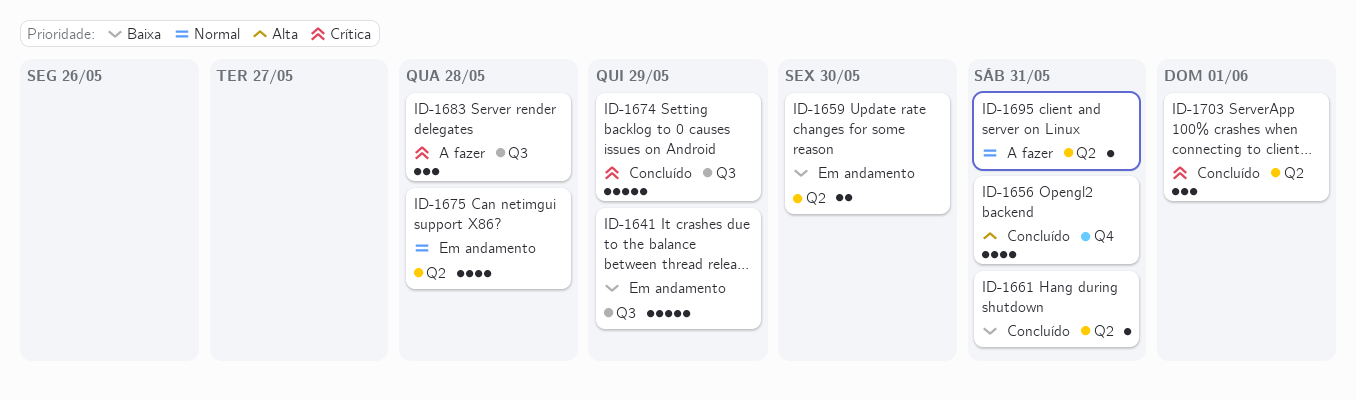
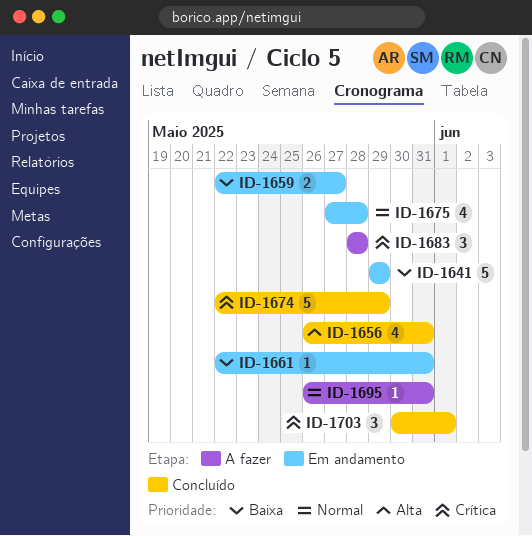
ID-1659, due: May 30 -> May 27
ID-1661, status: Concluído -> Em andamento

